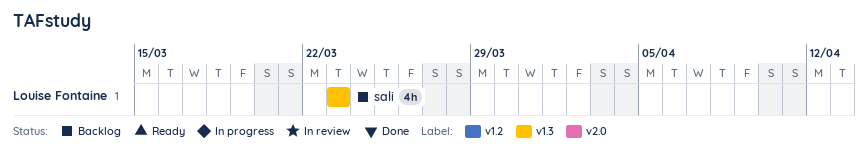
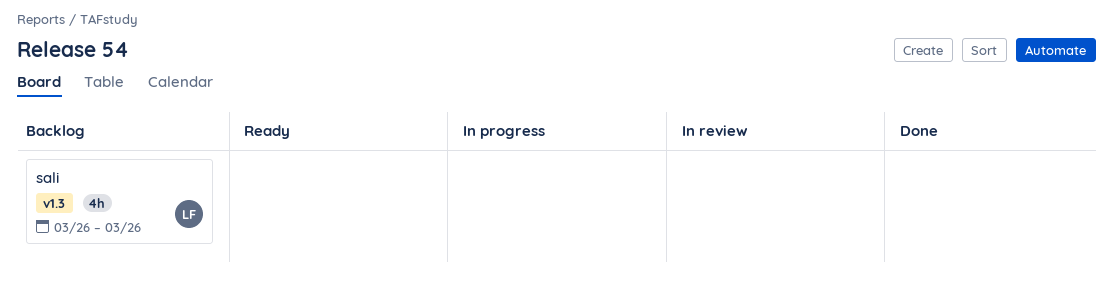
sali, start: Mar 23 -> Mar 26
sali, due: Mar 23 -> Mar 26

